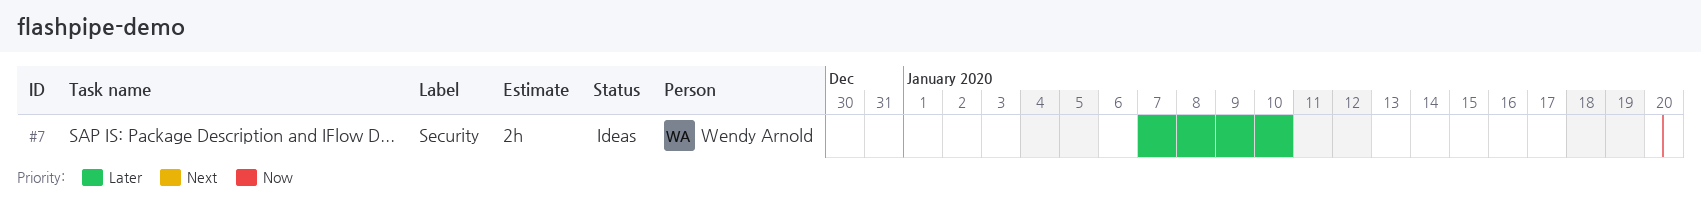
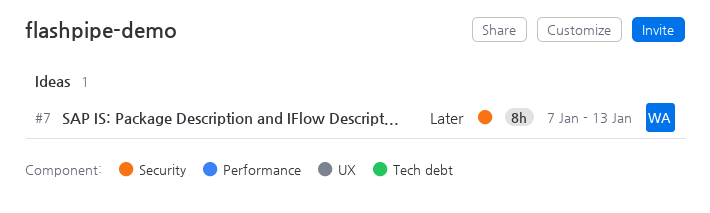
#7, estimate: 2h -> 8h
#7, due: Jan 10 -> Jan 13

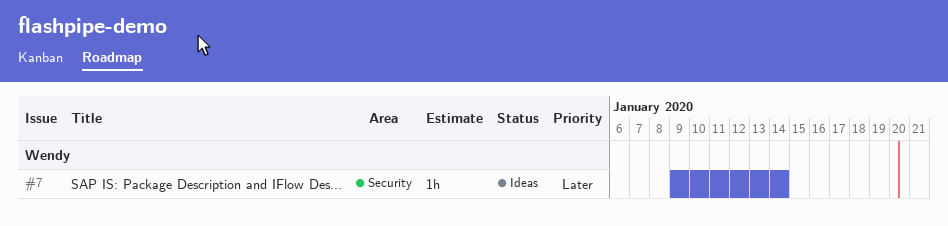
#7, estimate: 8h -> 1h
#7, start: Jan 7 -> Jan 9
#7, due: Jan 13 -> Jan 14

